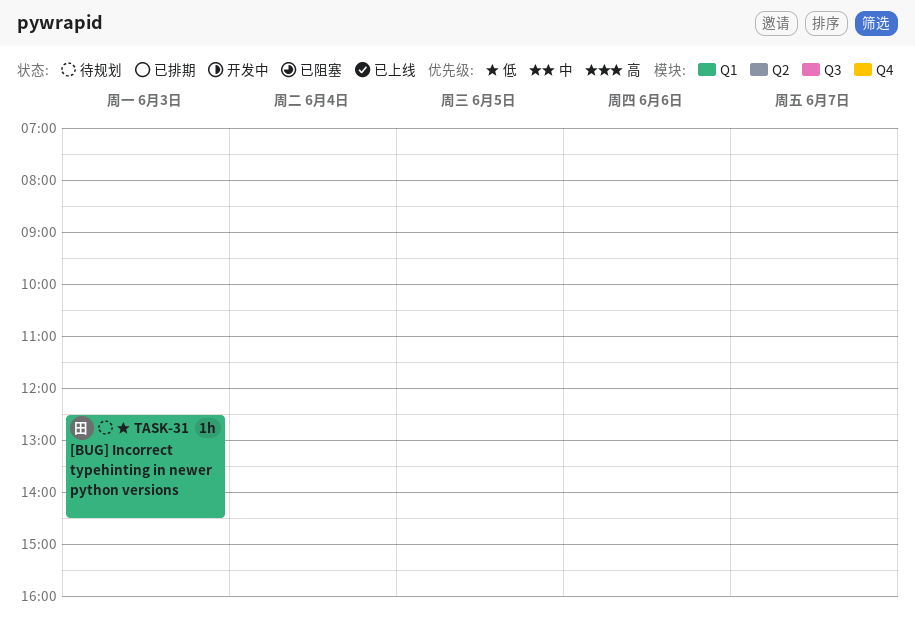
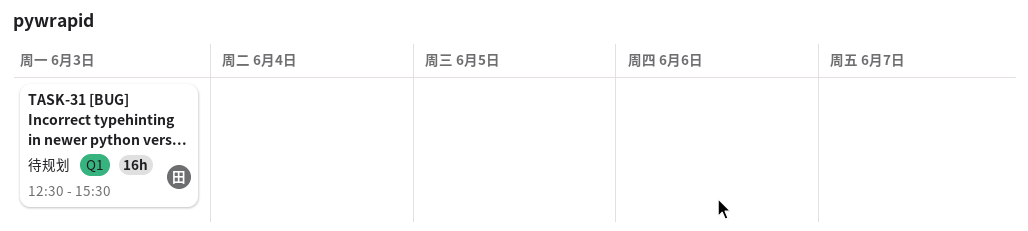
TASK-31, estimate: 1h -> 16h
TASK-31, ends: 14:30 -> 15:30

